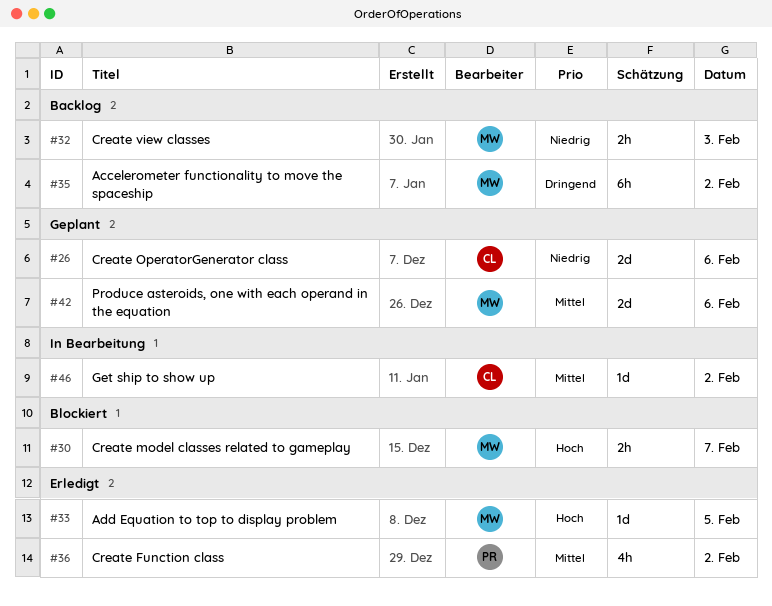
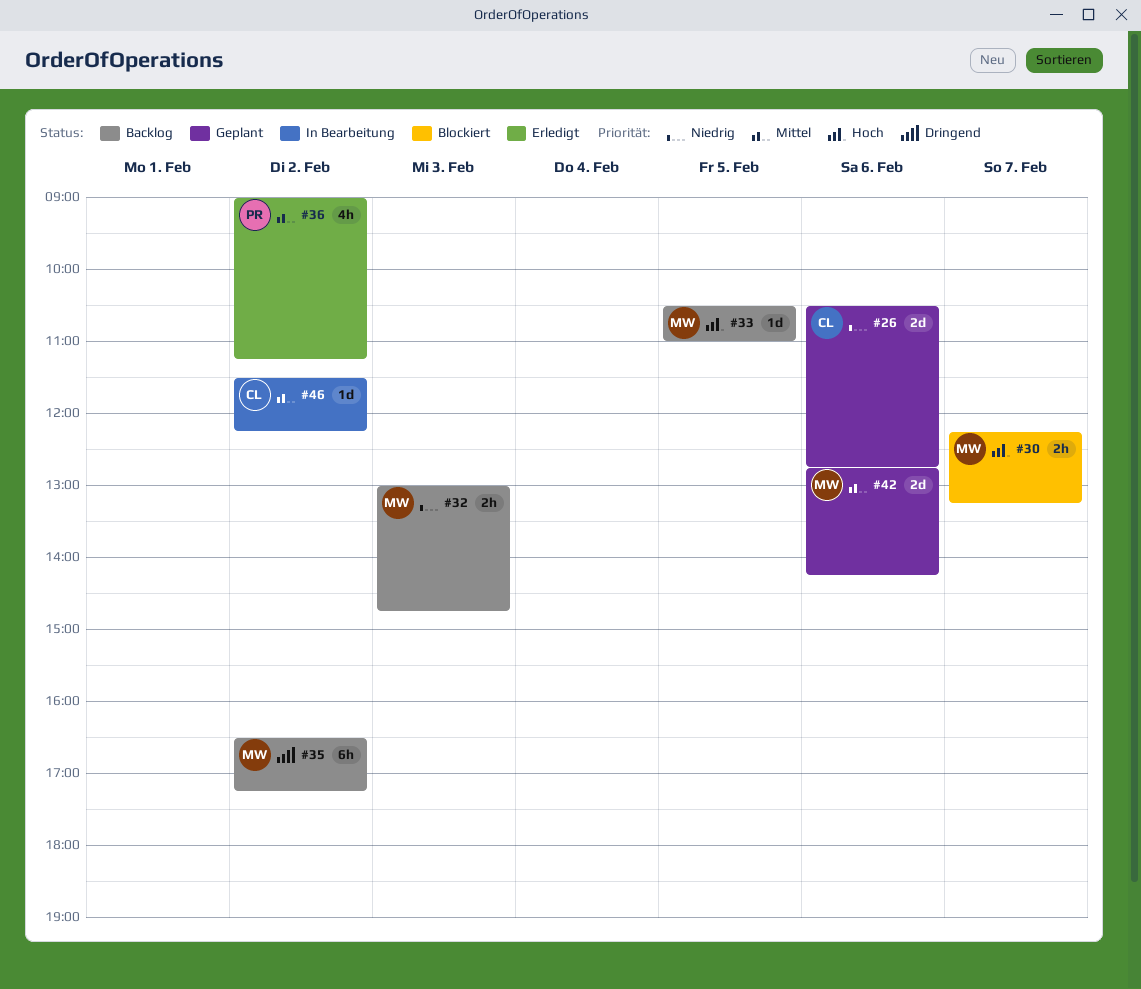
#33, status: Erledigt -> Backlog

